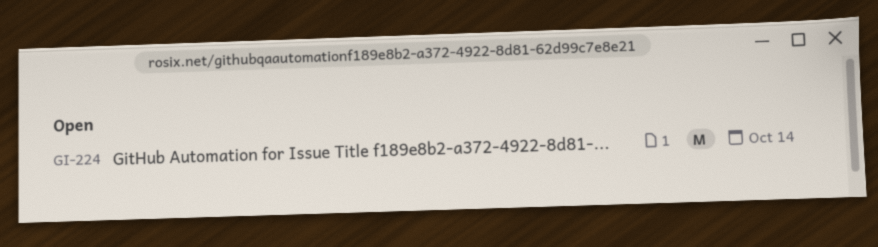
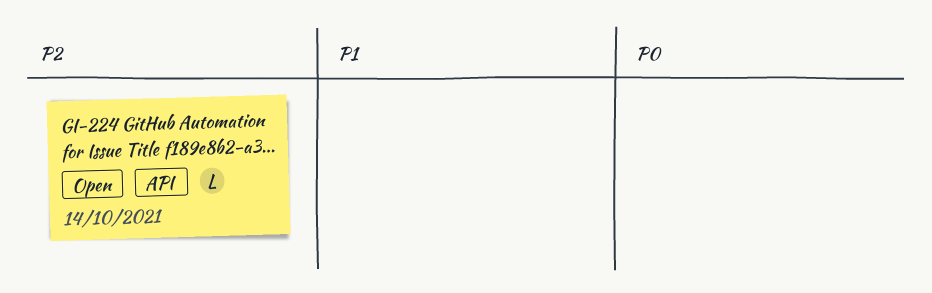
GI-224, estimate: M -> L

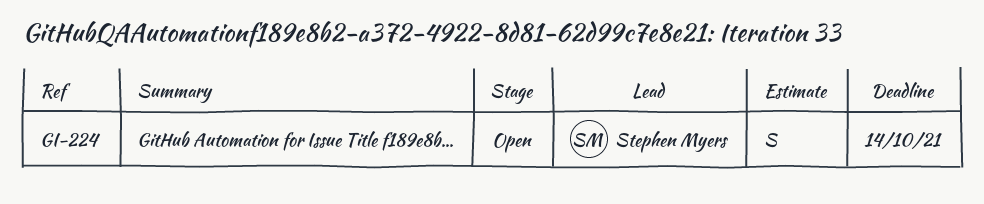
GI-224, estimate: L -> S

